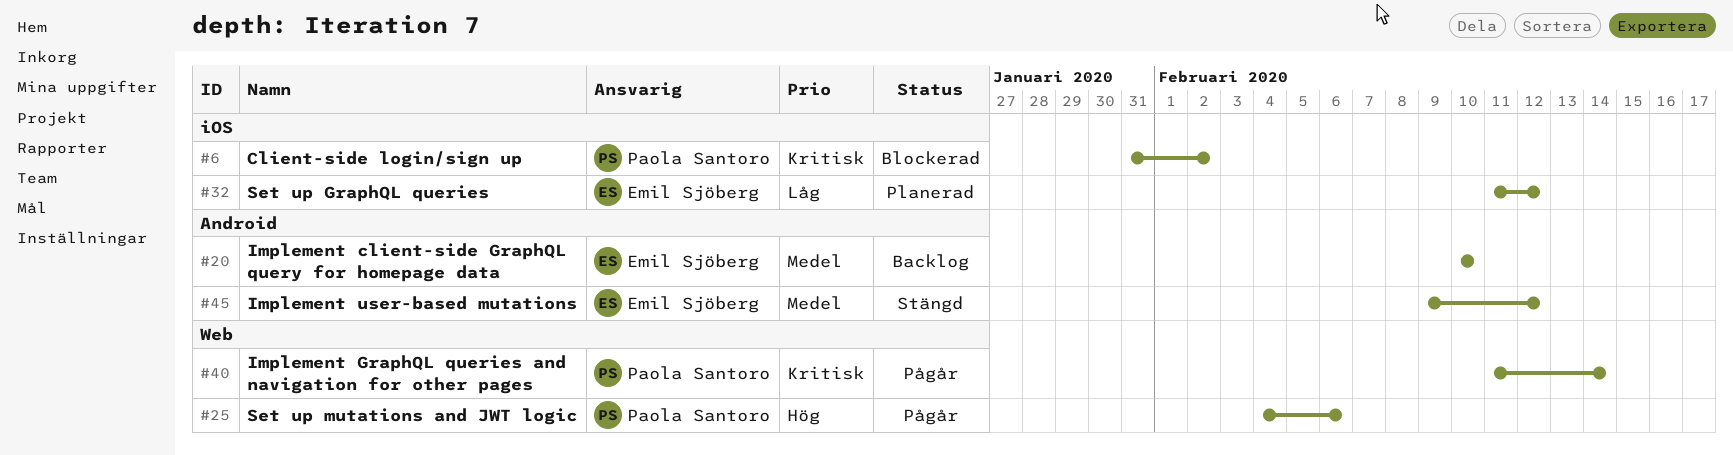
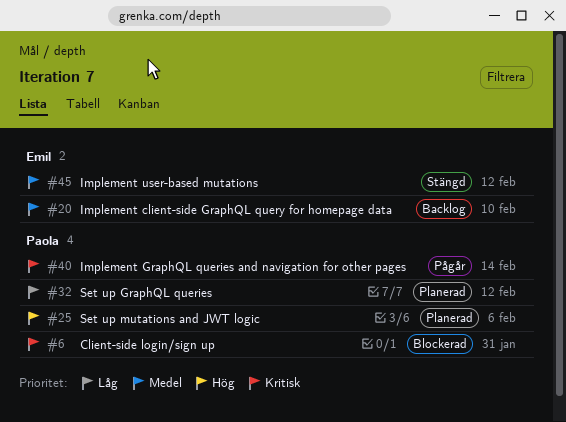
#6, due: Feb 2 -> Jan 31
#25, status: Pågår -> Planerad
#32, owner: Emil Sjöberg -> Paola Santoro

